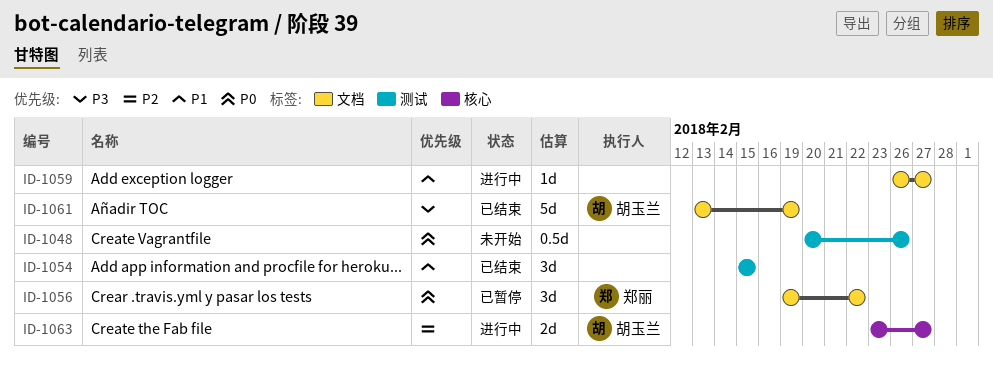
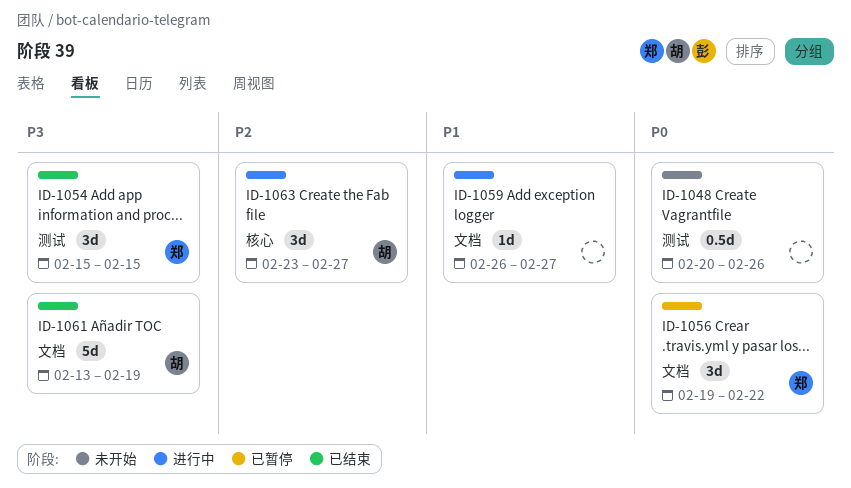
ID-1054, owner: none -> 郑丽
ID-1054, priority: P1 -> P3
ID-1063, estimate: 2d -> 3d

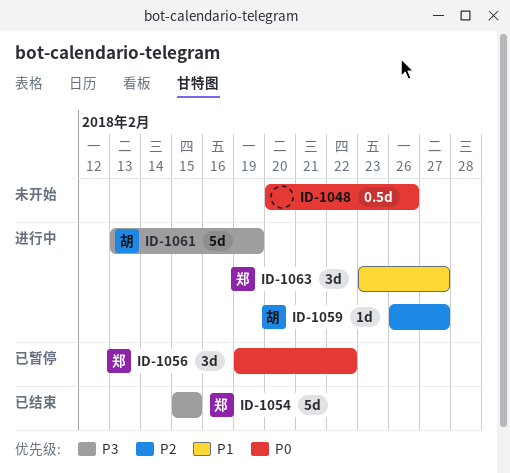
ID-1054, estimate: 3d -> 5d
ID-1059, owner: none -> 胡
ID-1059, priority: P1 -> P2
ID-1061, status: 已结束 -> 进行中
ID-1063, owner: 胡 -> 郑
ID-1063, priority: P2 -> P1

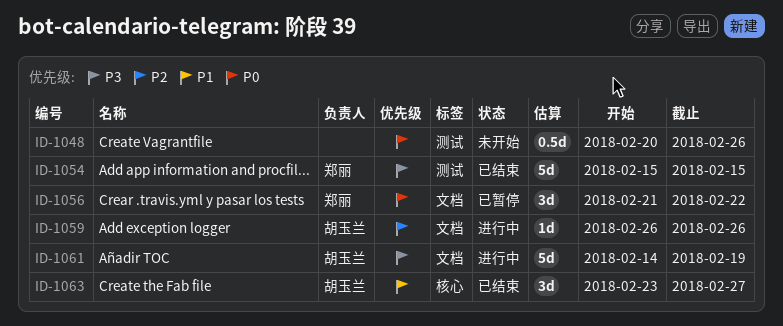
ID-1056, start: Feb 19 -> Feb 21
ID-1059, due: Feb 27 -> Feb 26
ID-1061, start: Feb 13 -> Feb 14
ID-1063, status: 进行中 -> 已结束
ID-1063, owner: 郑丽 -> 胡玉兰

